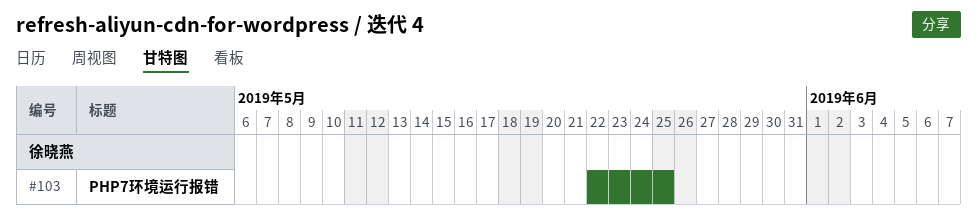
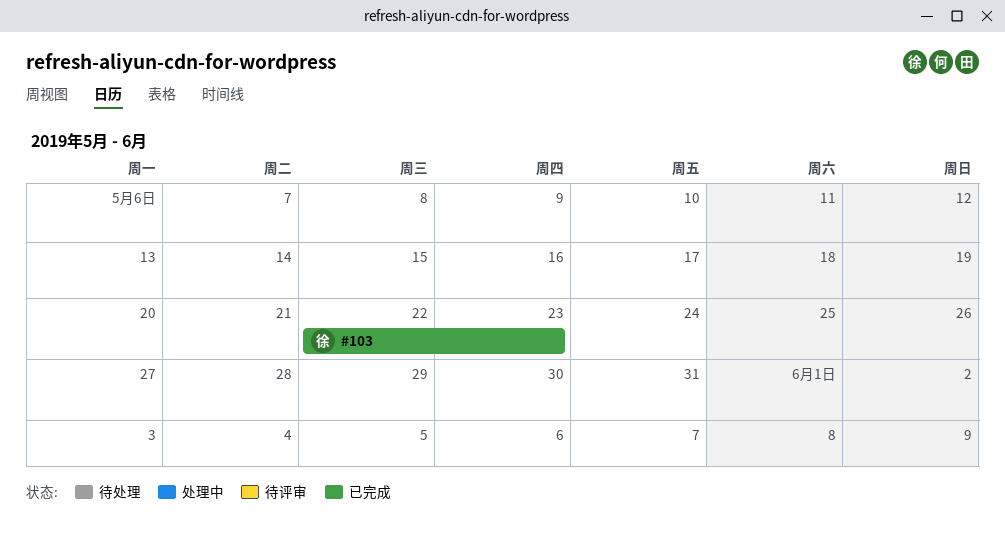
#103, due: May 25 -> May 23

